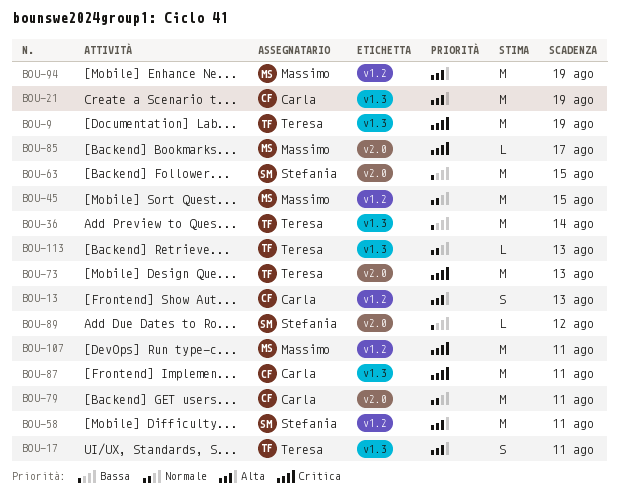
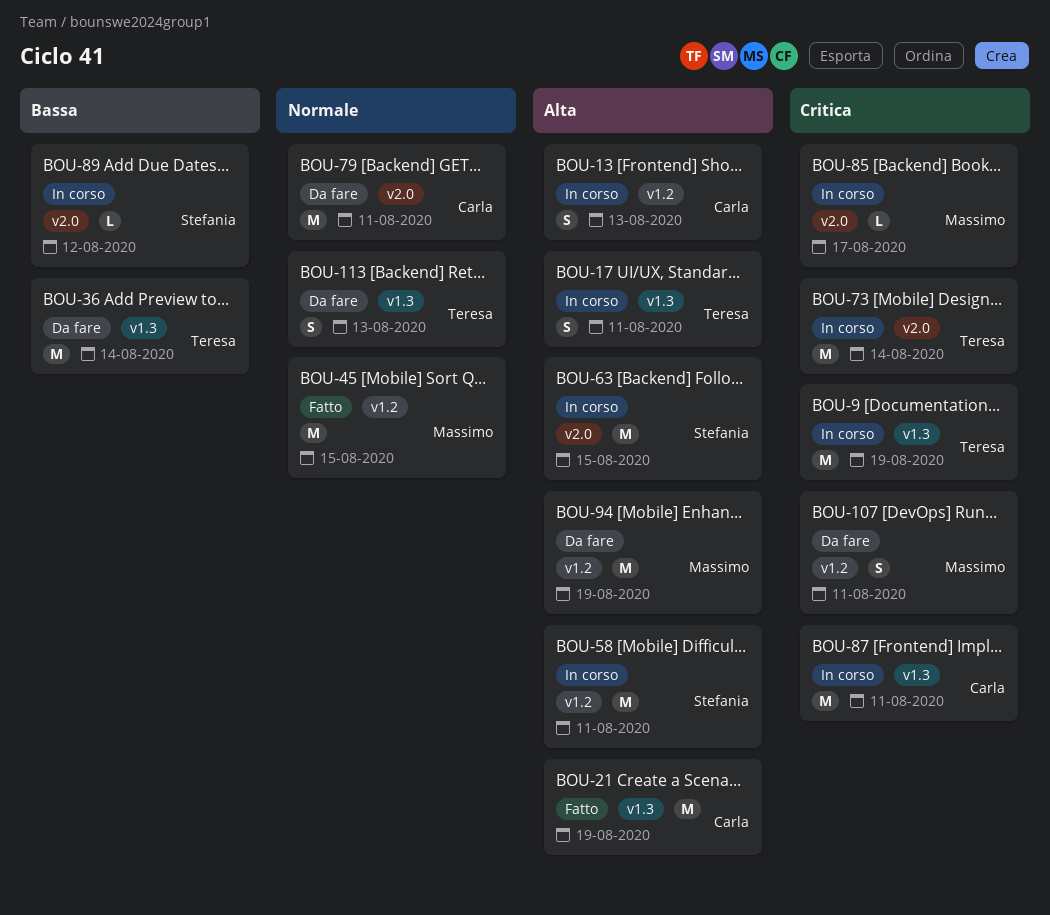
BOU-63, priority: Bassa -> Alta
BOU-73, due: Aug 13 -> Aug 14
BOU-107, estimate: M -> S
BOU-113, estimate: L -> S

